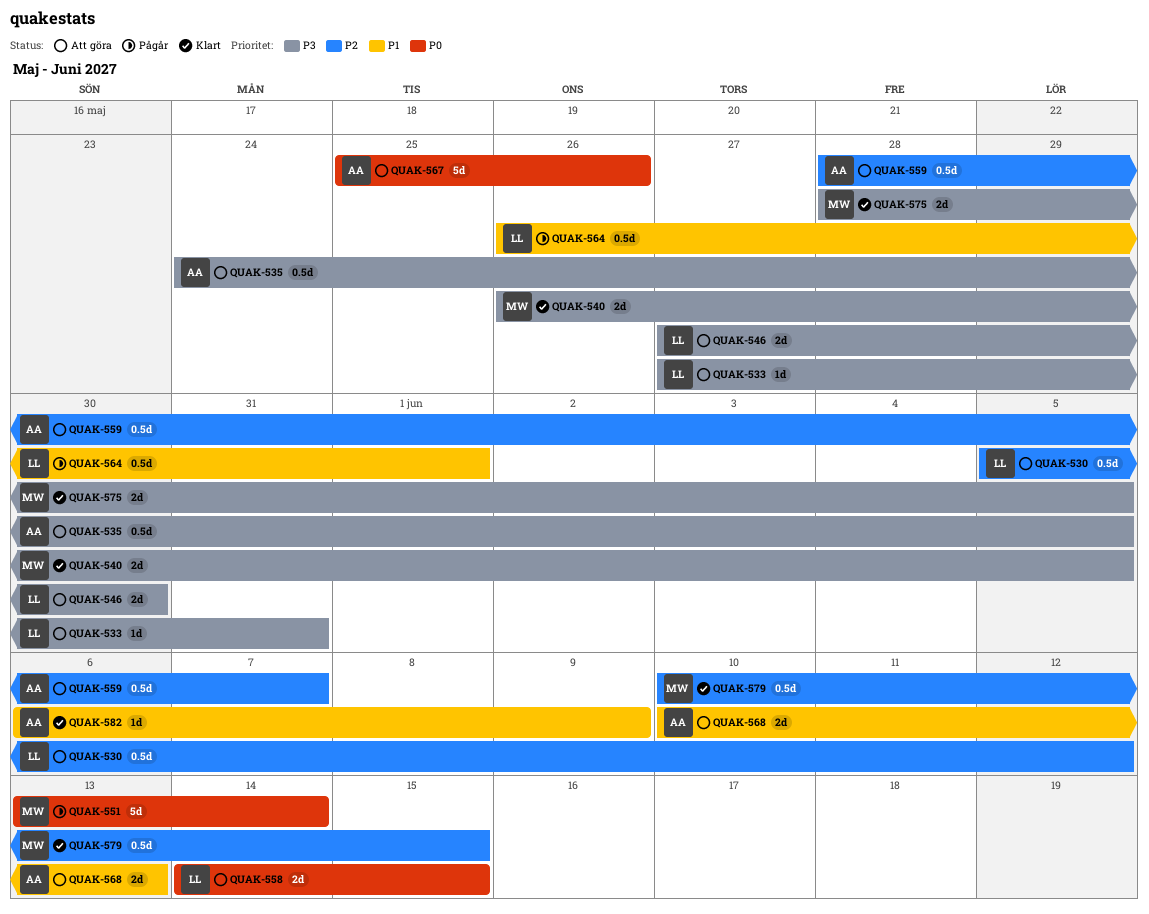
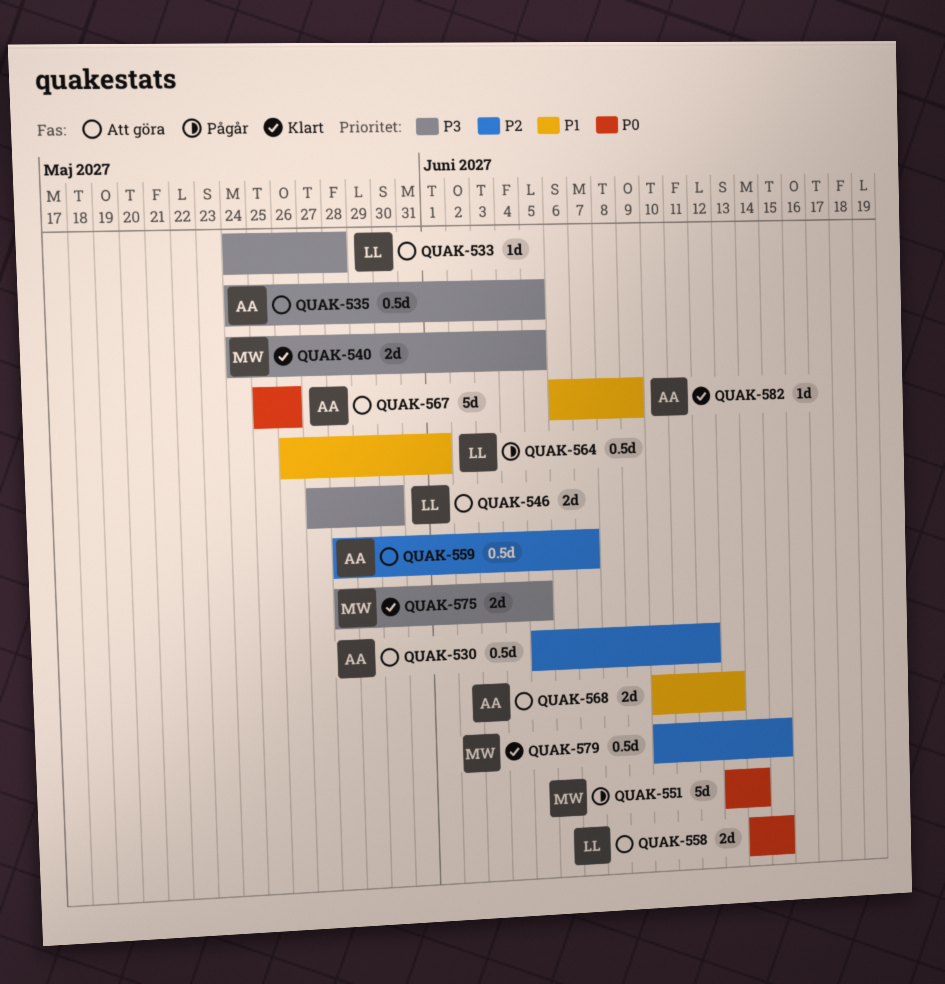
QUAK-530, owner: LL -> AA
QUAK-533, start: May 27 -> May 24
QUAK-533, due: May 31 -> May 28
QUAK-540, start: May 26 -> May 24

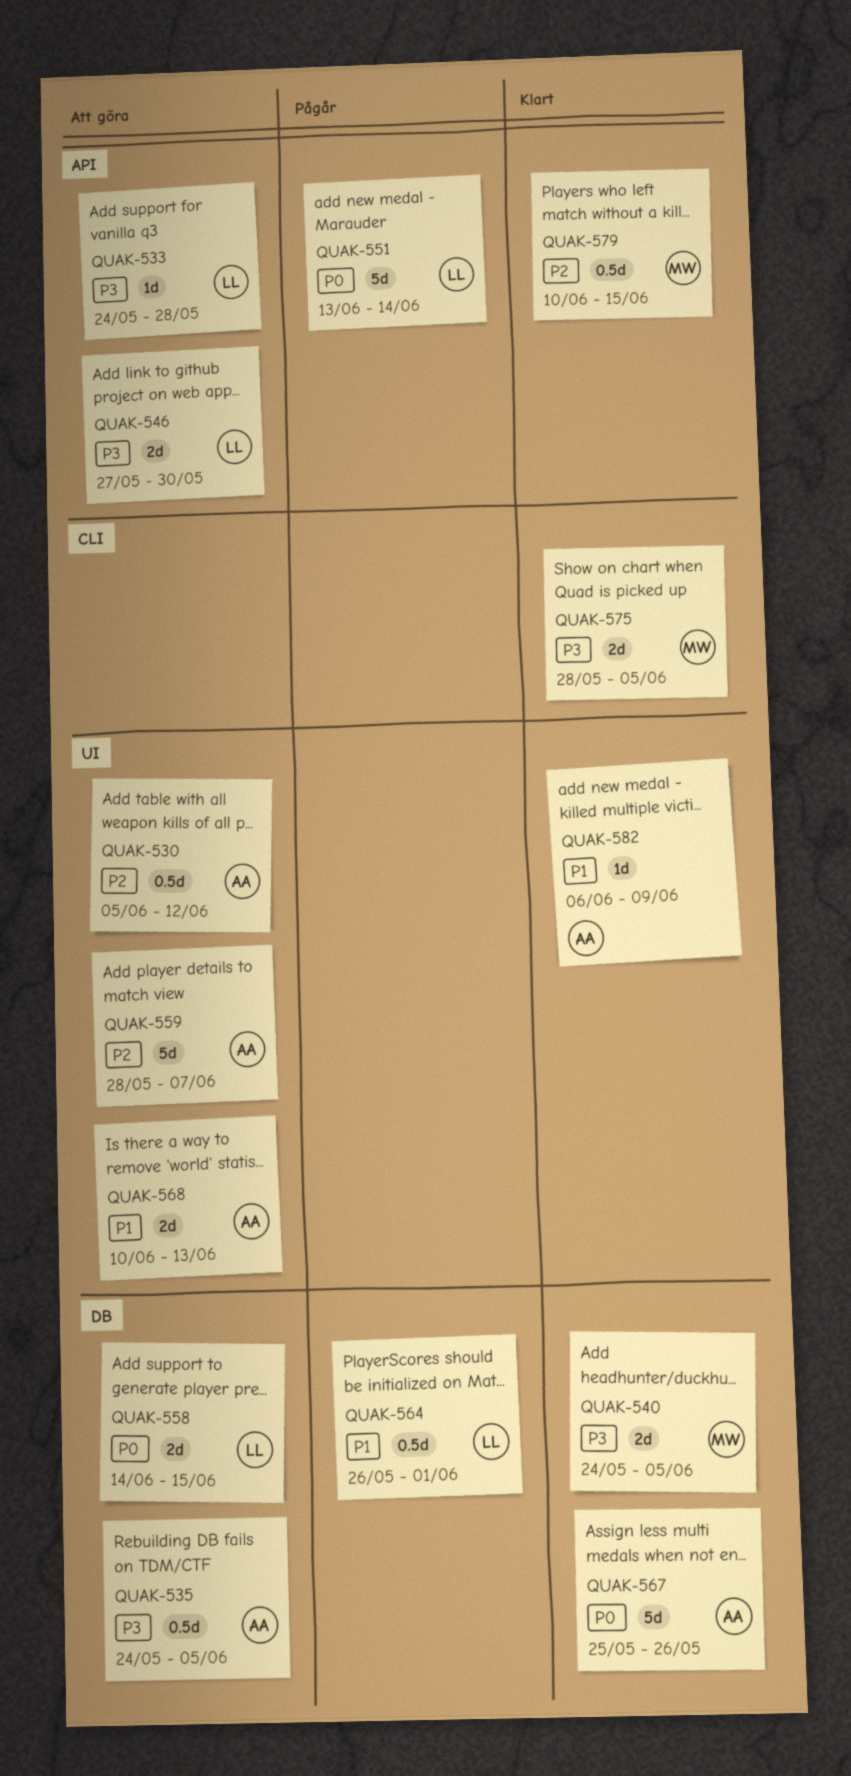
QUAK-551, owner: MW -> LL
QUAK-559, estimate: 0.5d -> 5d
QUAK-567, status: Att göra -> Klart

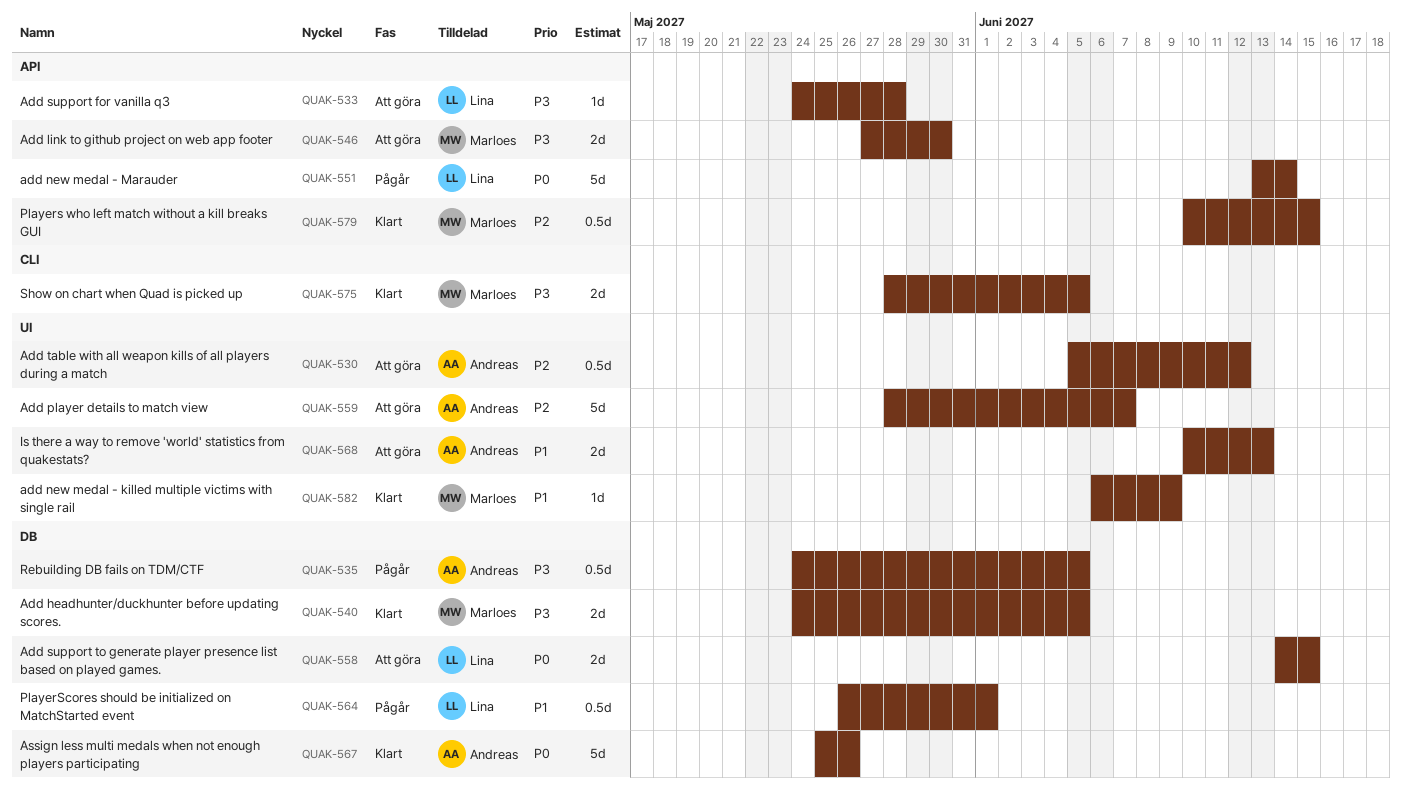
QUAK-535, status: Att göra -> Pågår
QUAK-546, owner: Lina -> Marloes
QUAK-582, owner: Andreas -> Marloes

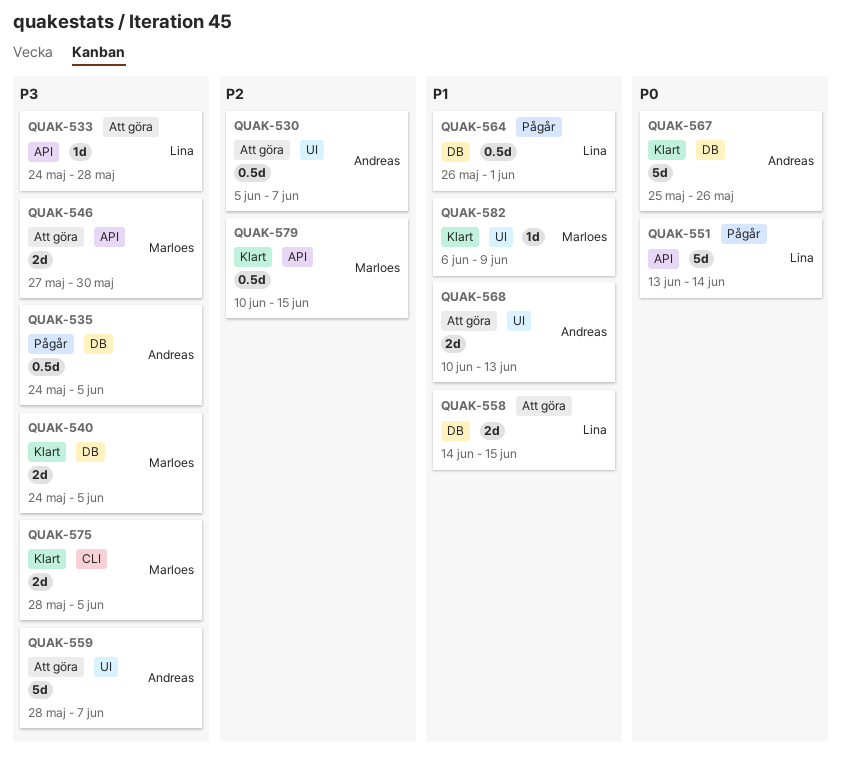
QUAK-530, due: Jun 12 -> Jun 7
QUAK-558, priority: P0 -> P1
QUAK-559, priority: P2 -> P3

